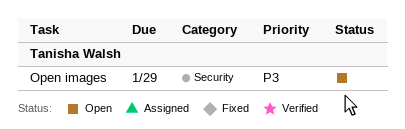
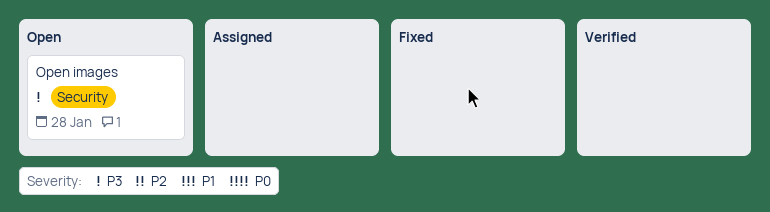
Open images, due: Jan 29 -> Jan 28

